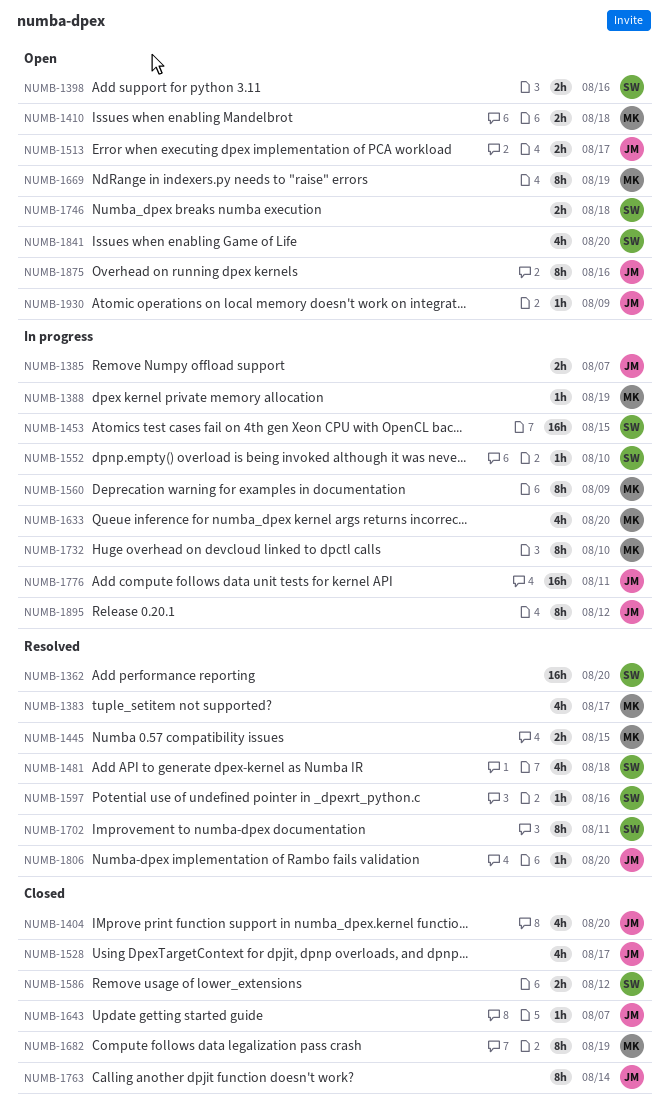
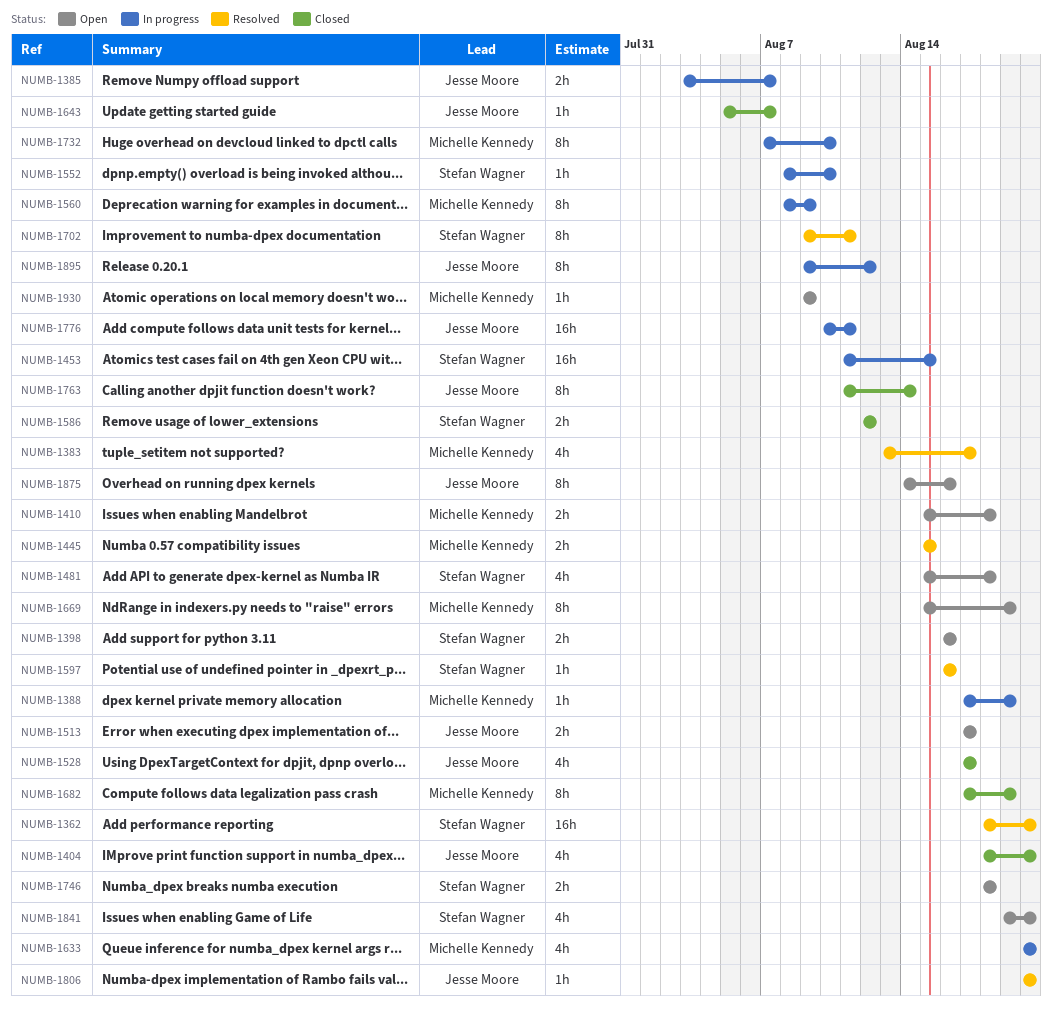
NUMB-1481, status: Resolved -> Open
NUMB-1930, owner: Jesse Moore -> Michelle Kennedy

